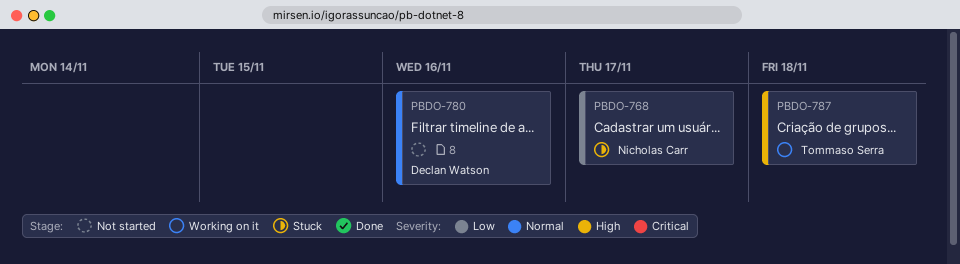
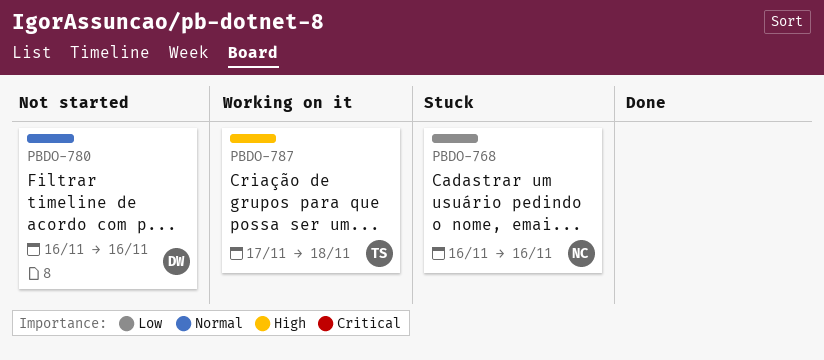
PBDO-768, due: Nov 17 -> Nov 16

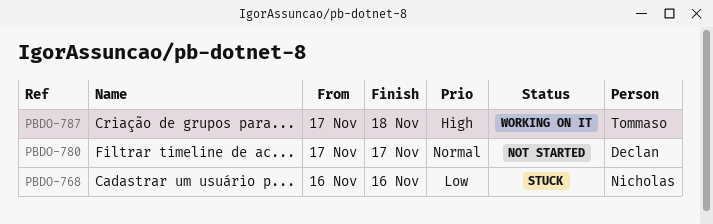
PBDO-780, start: Nov 16 -> Nov 17
PBDO-780, due: Nov 16 -> Nov 17

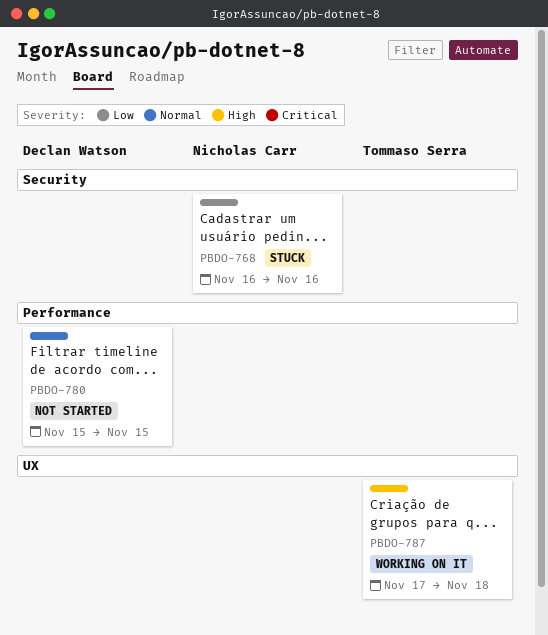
PBDO-780, start: Nov 17 -> Nov 15
PBDO-780, due: Nov 17 -> Nov 15

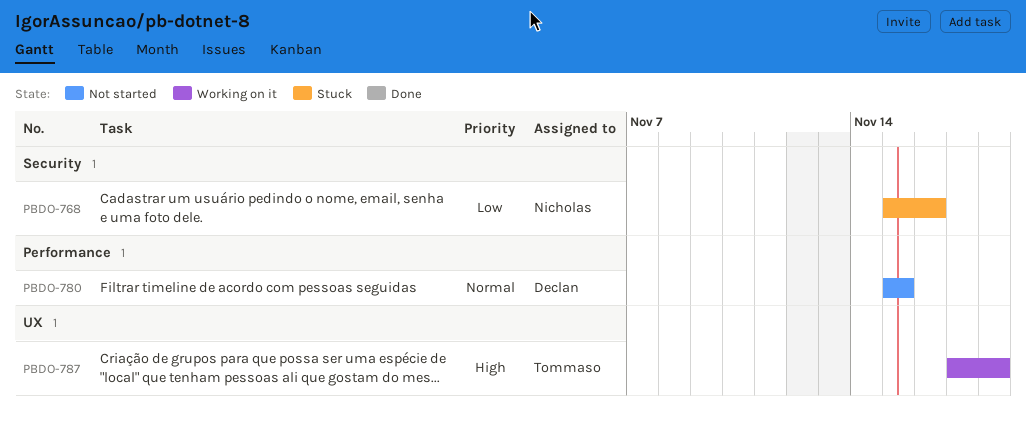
PBDO-768, start: Nov 16 -> Nov 15

